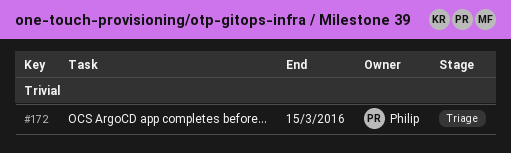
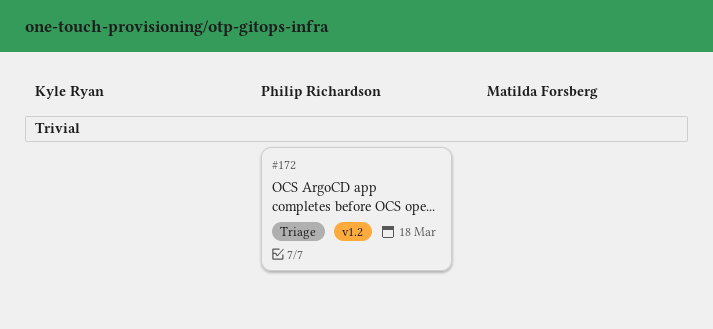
#172, due: Mar 15 -> Mar 18

